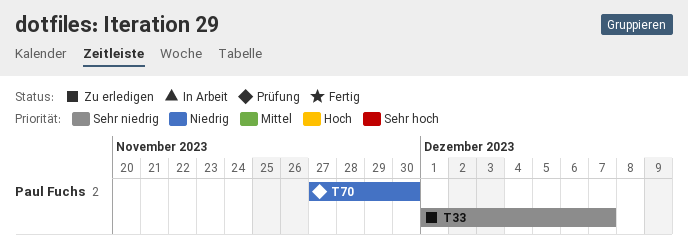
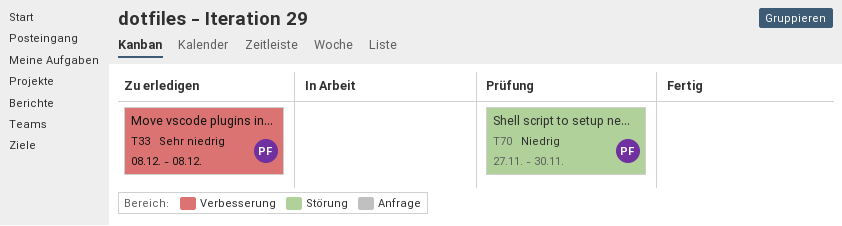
T33, start: Dec 1 -> Dec 8
T33, due: Dec 7 -> Dec 8

